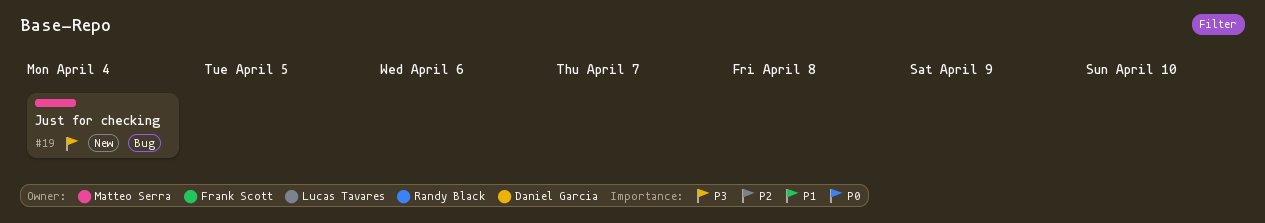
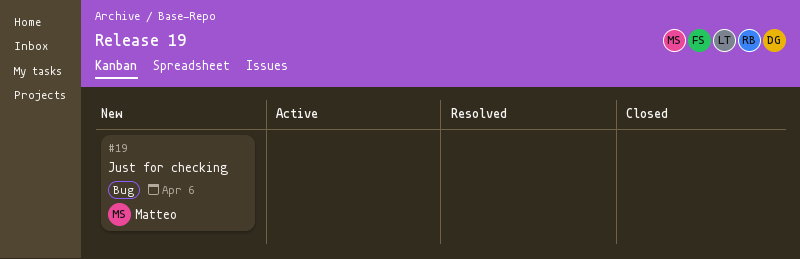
#19, due: Apr 4 -> Apr 6

